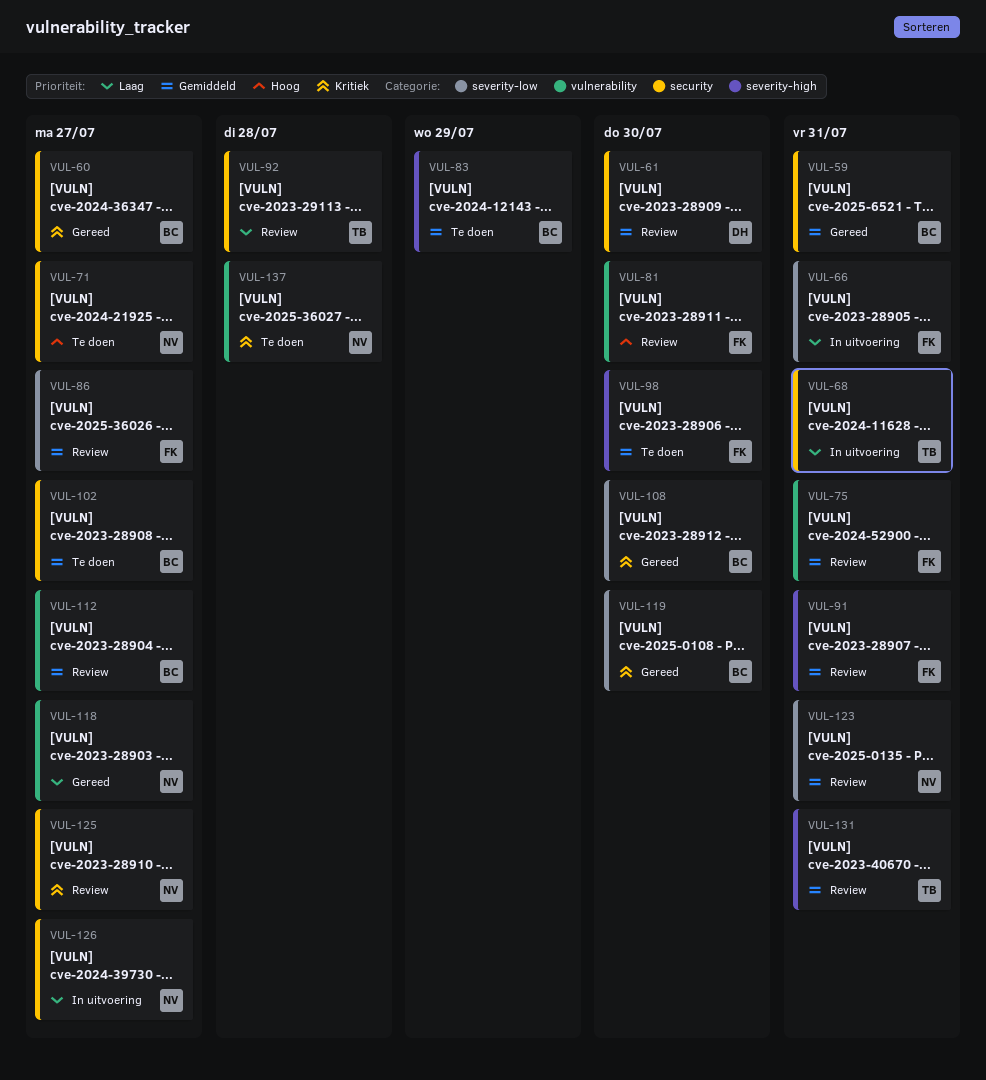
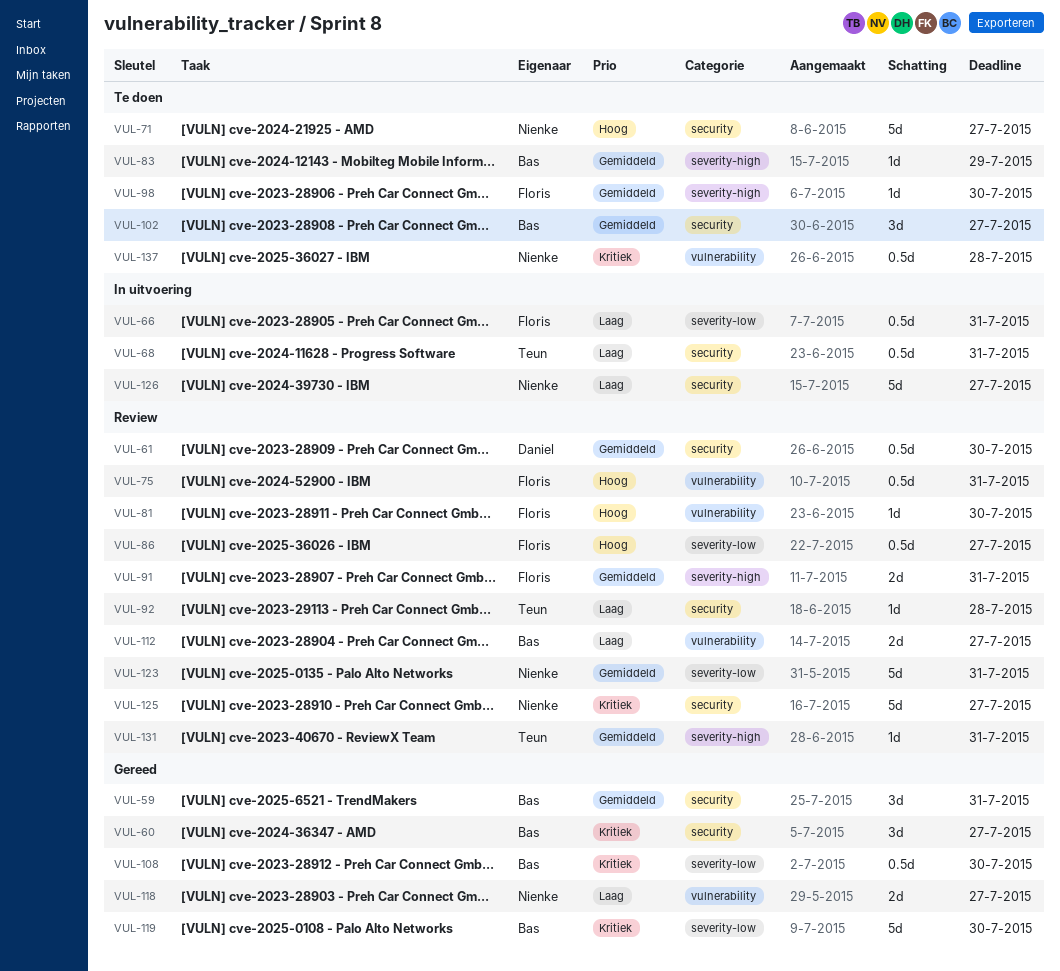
VUL-75, priority: Gemiddeld -> Hoog
VUL-86, priority: Gemiddeld -> Hoog
VUL-112, priority: Gemiddeld -> Laag

